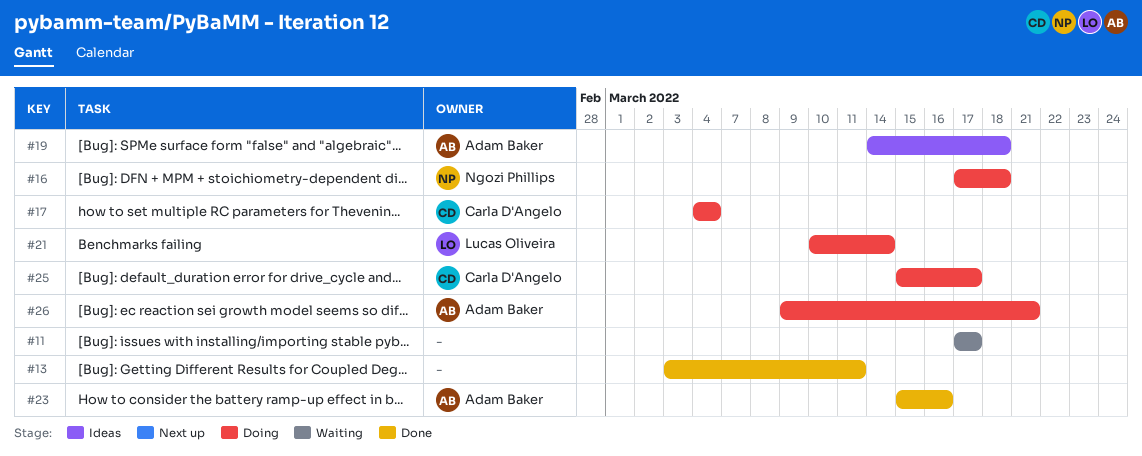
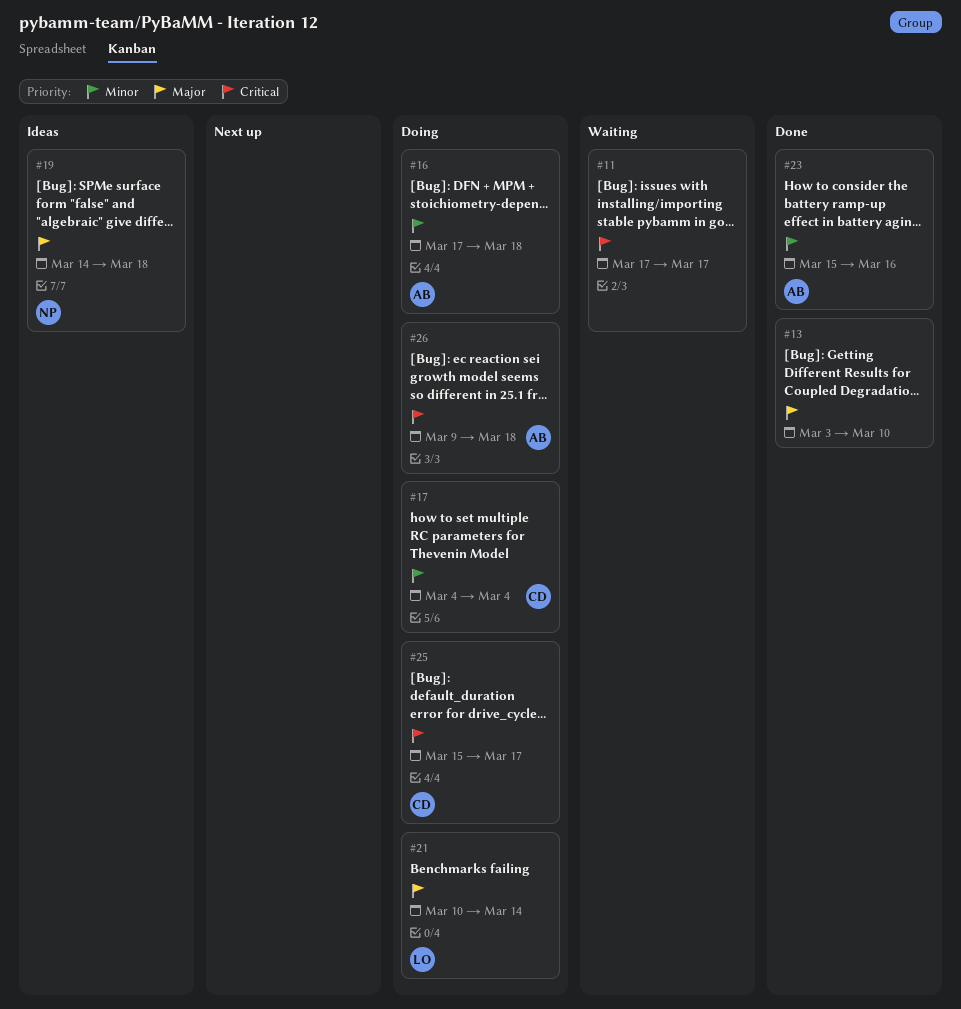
#13, due: Mar 11 -> Mar 10
#16, owner: Ngozi Phillips -> Adam Baker
#19, owner: Adam Baker -> Ngozi Phillips
#26, due: Mar 21 -> Mar 18

